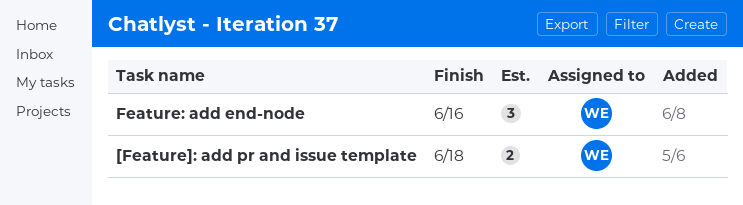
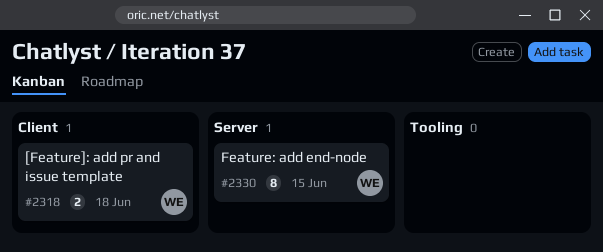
Feature: add end-node, estimate: 3 -> 8
Feature: add end-node, due: Jun 16 -> Jun 15

